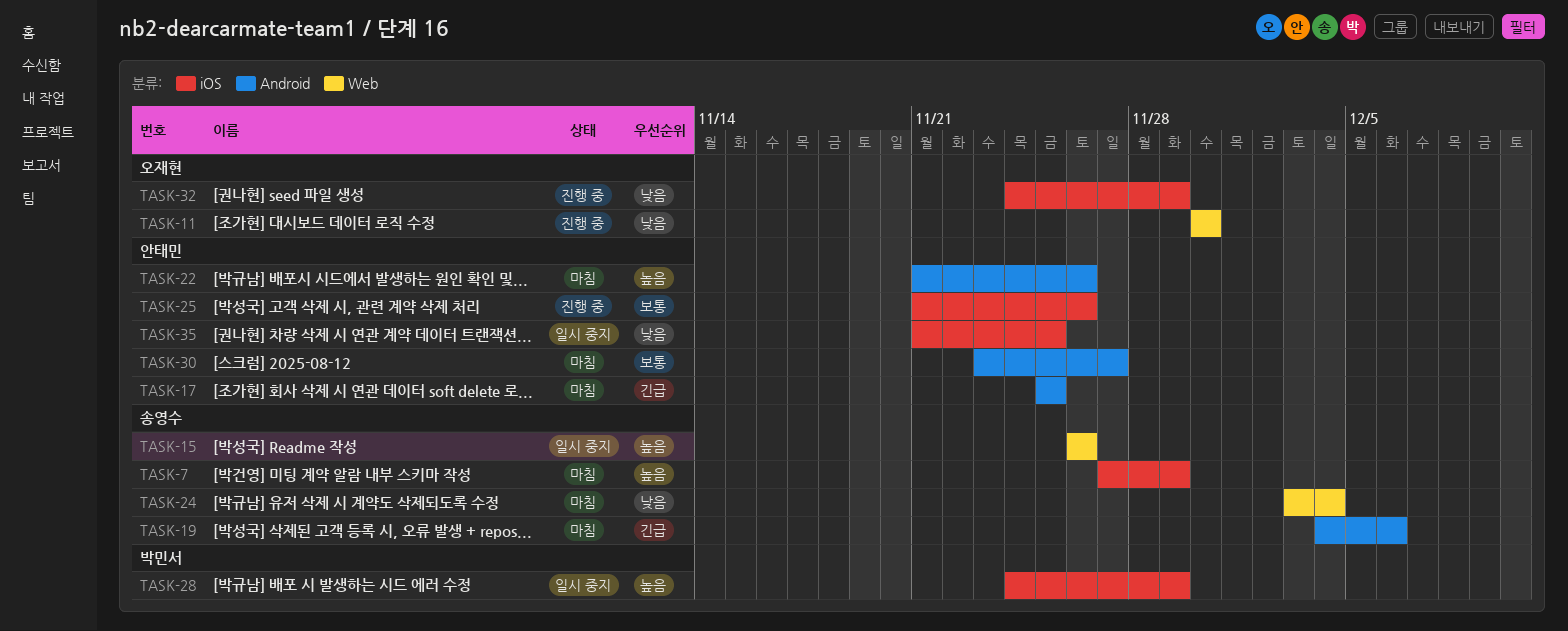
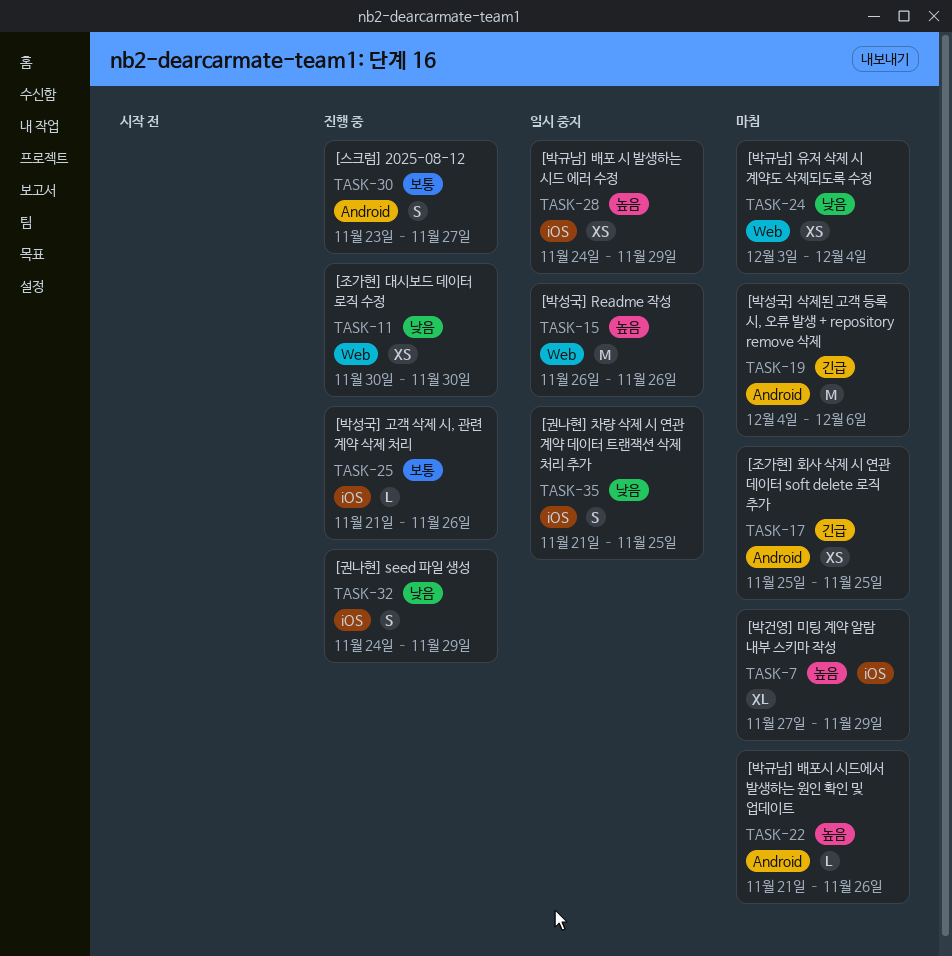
TASK-30, status: 마침 -> 진행 중

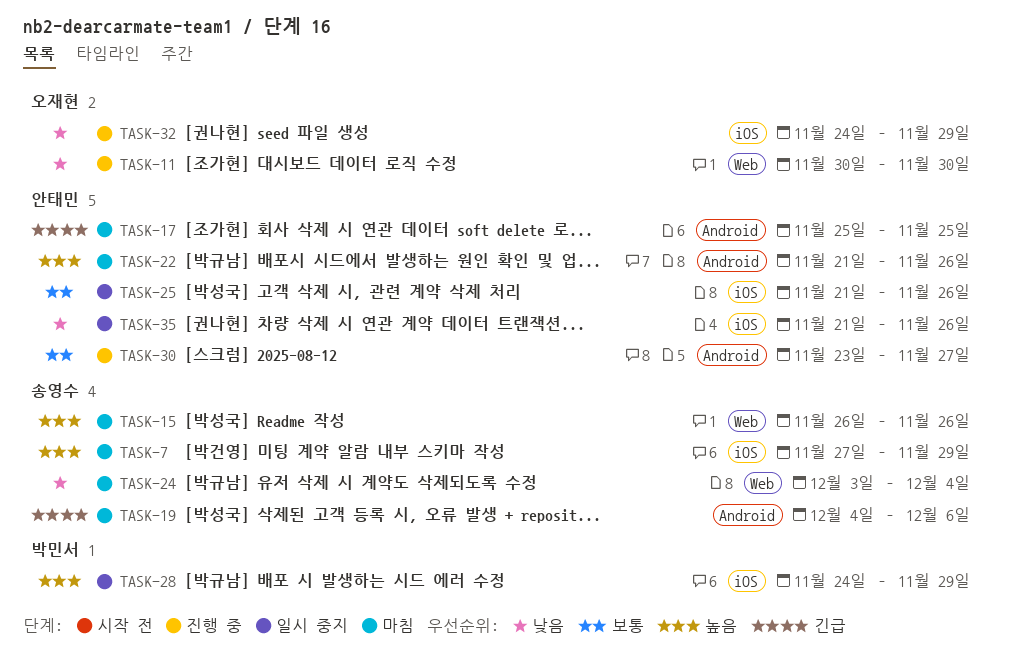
TASK-15, status: 일시 중지 -> 마침
TASK-25, status: 진행 중 -> 일시 중지
TASK-35, due: Nov 25 -> Nov 26

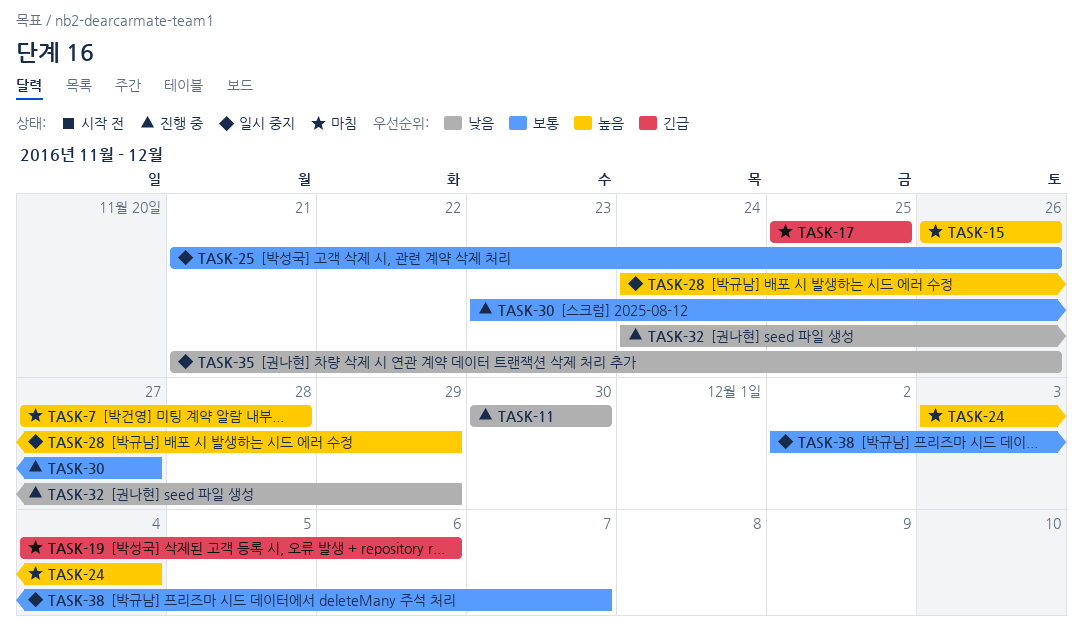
TASK-7, due: Nov 29 -> Nov 28
TASK-22: present -> none
TASK-24, priority: 낮음 -> 높음
TASK-38: none -> present

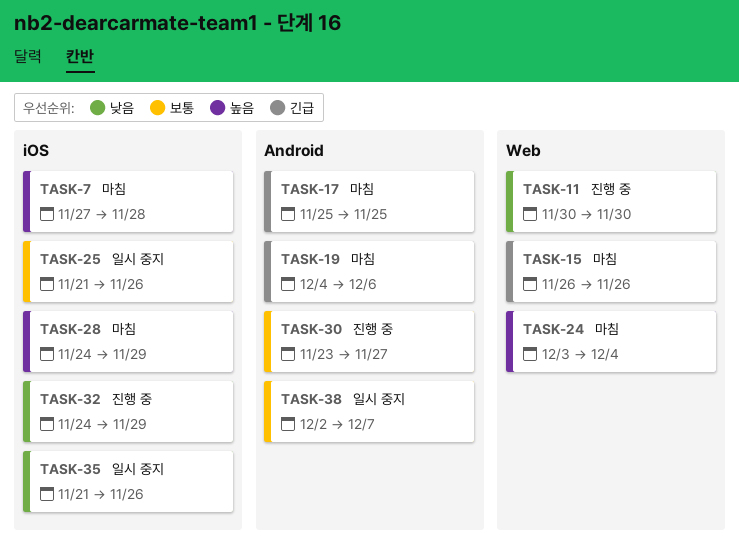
TASK-15, priority: 높음 -> 긴급
TASK-28, status: 일시 중지 -> 마침

